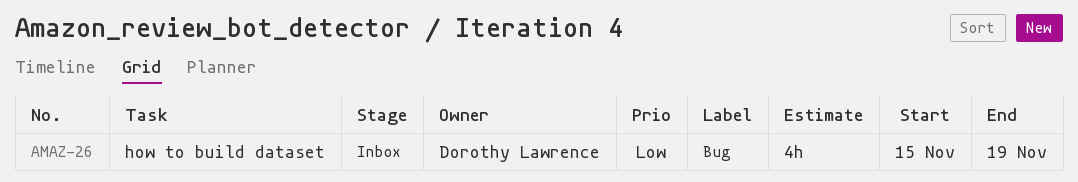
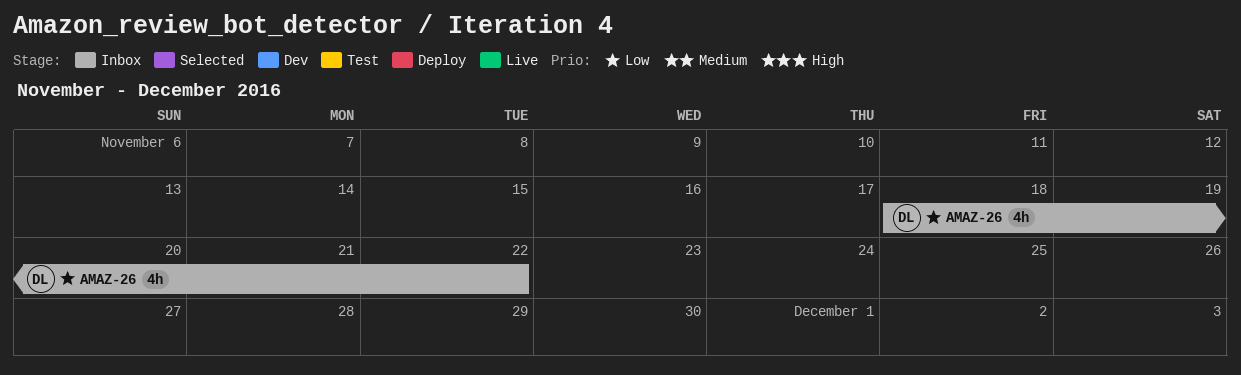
AMAZ-26, start: Nov 15 -> Nov 18
AMAZ-26, due: Nov 19 -> Nov 22

